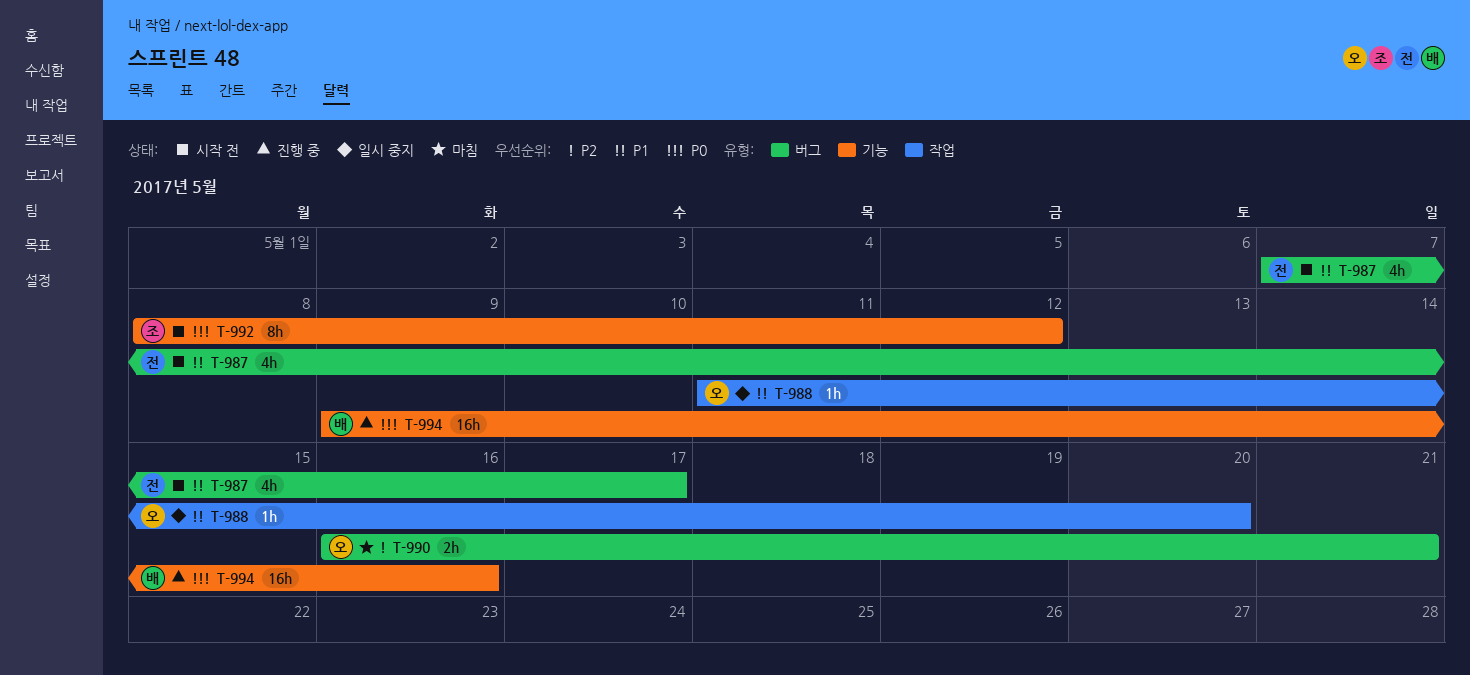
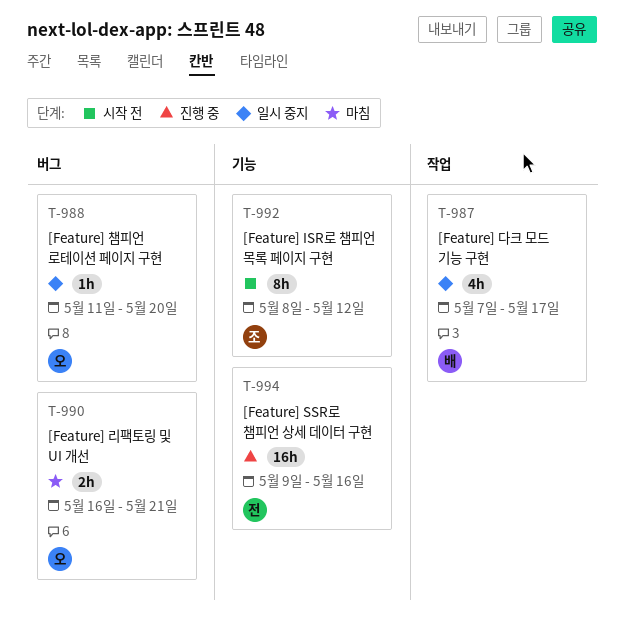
T-987, status: 시작 전 -> 일시 중지
T-987, owner: 전 -> 배
T-987, label: 버그 -> 작업
T-988, label: 작업 -> 버그
T-994, owner: 배 -> 전

